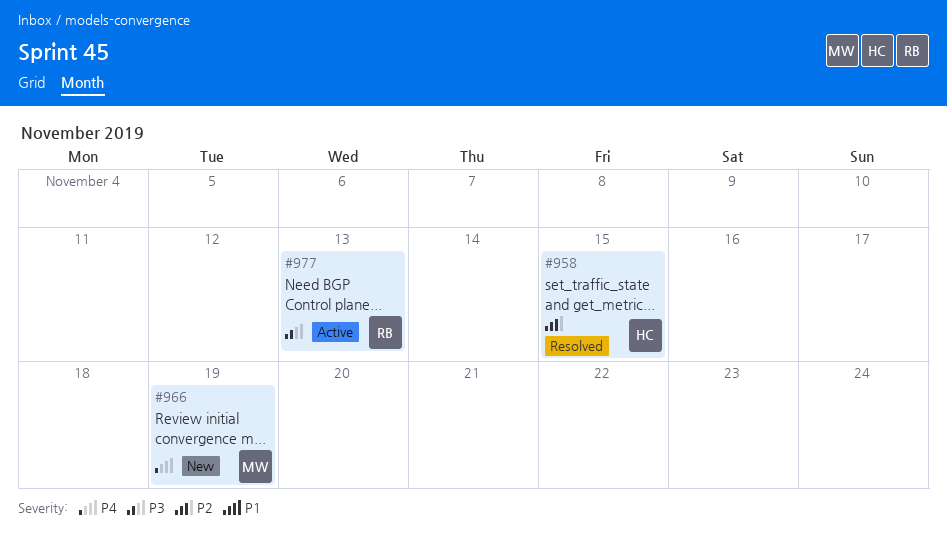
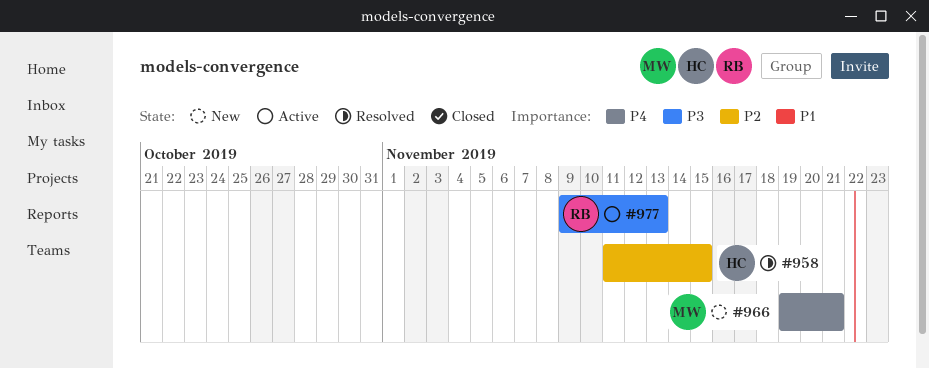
#966, due: Nov 19 -> Nov 21

